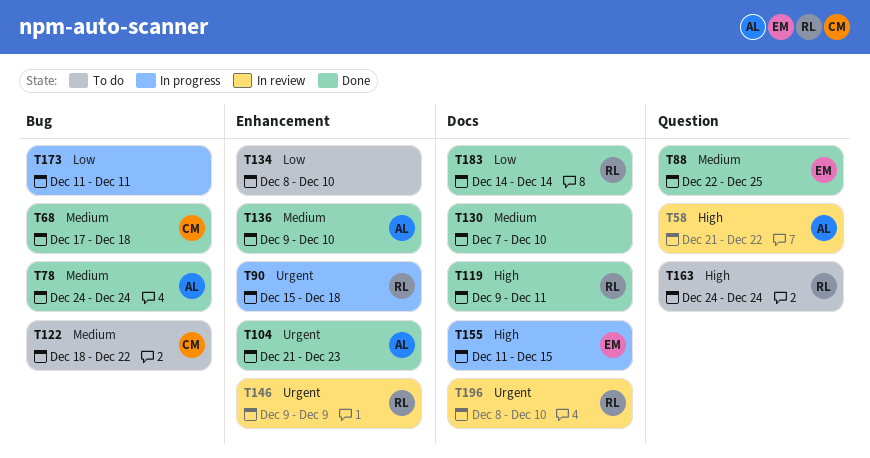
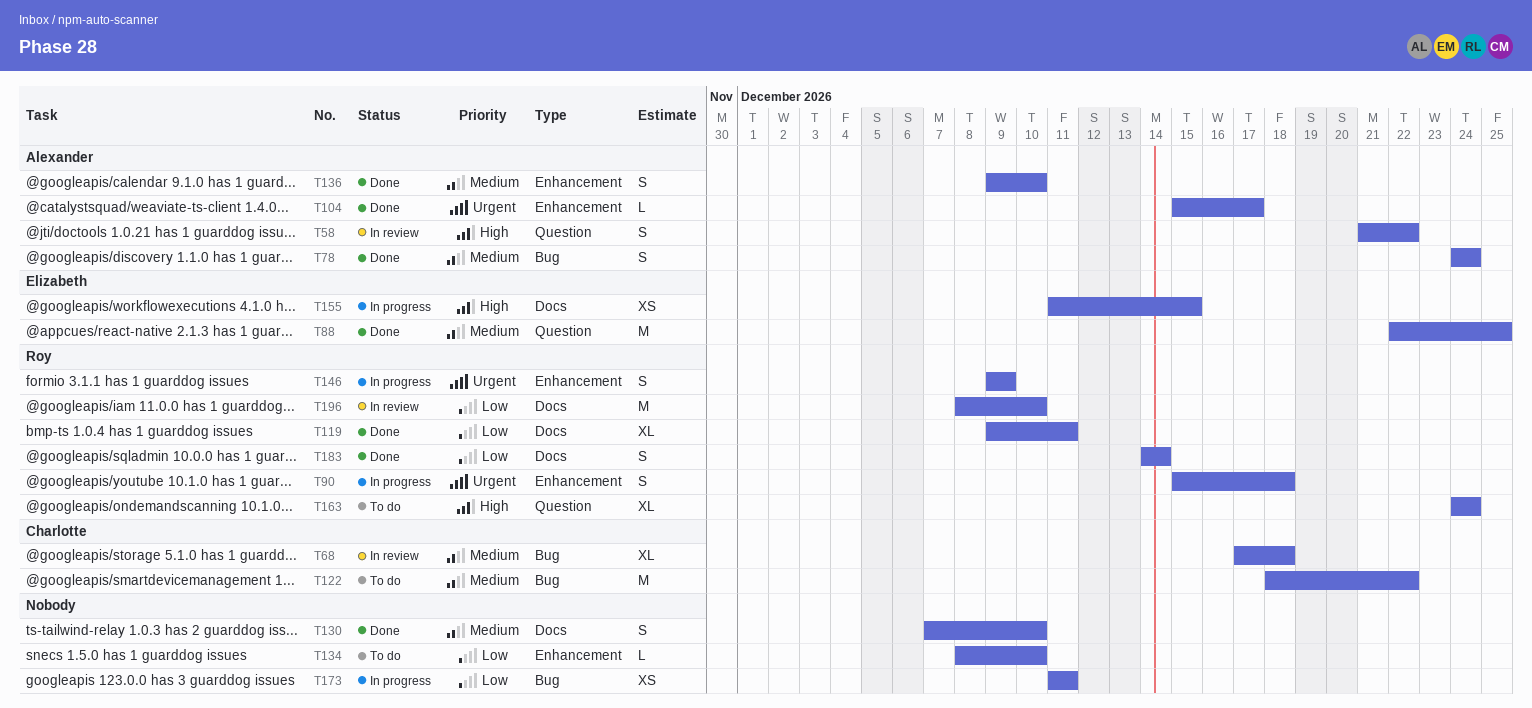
T68, status: Done -> In review
T104, start: Dec 21 -> Dec 15
T104, due: Dec 23 -> Dec 17
T119, priority: High -> Low
T146, status: In review -> In progress
T196, priority: Urgent -> Low

